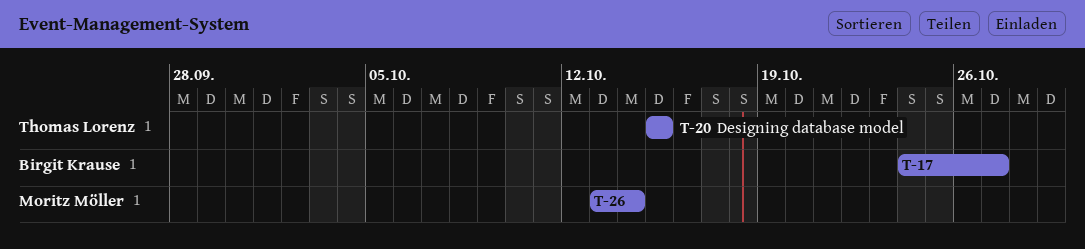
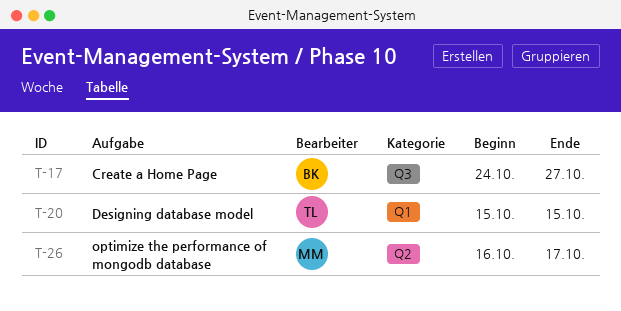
T-26, start: Oct 13 -> Oct 16
T-26, due: Oct 14 -> Oct 17

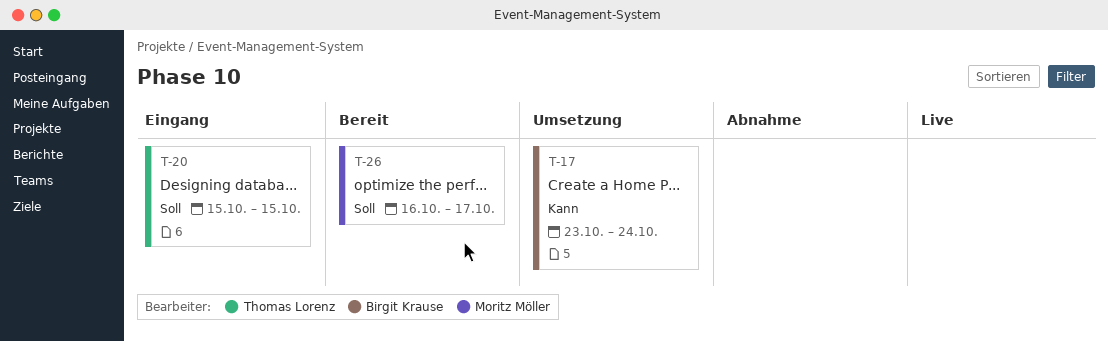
T-17, start: Oct 24 -> Oct 23
T-17, due: Oct 27 -> Oct 24

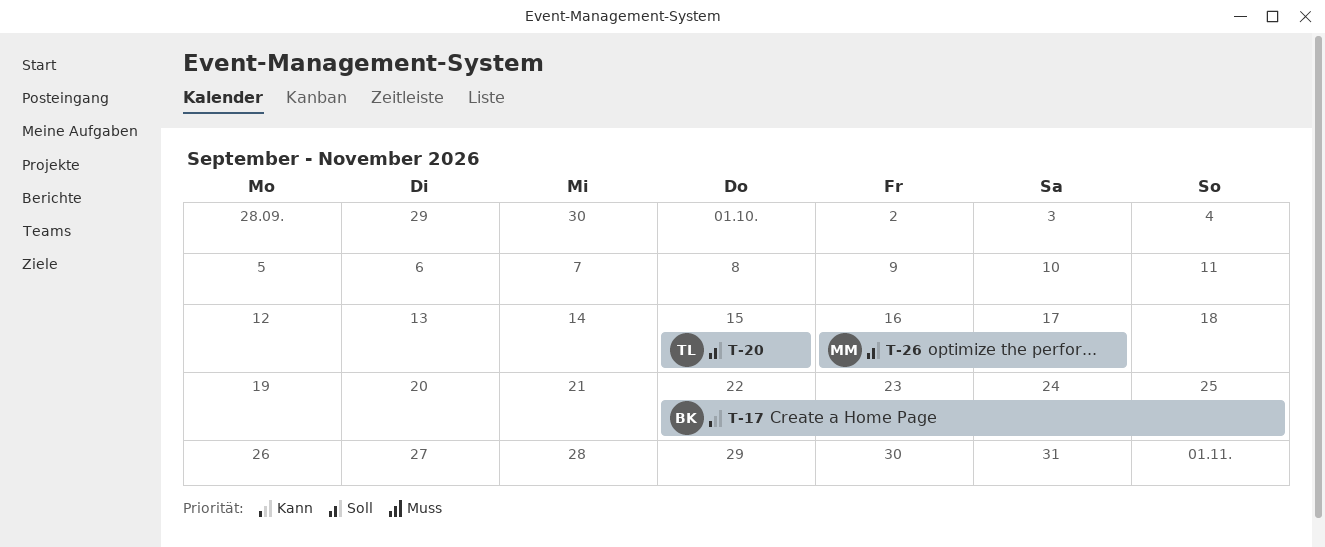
T-17, start: Oct 23 -> Oct 22
T-17, due: Oct 24 -> Oct 25

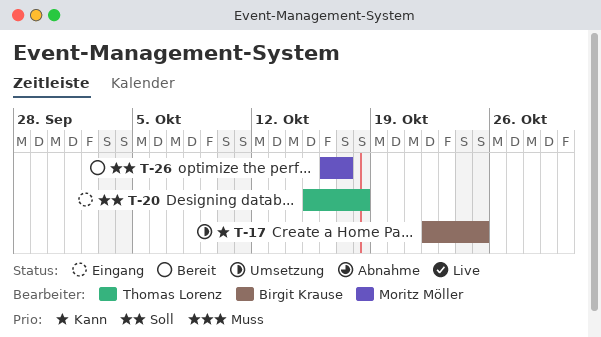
T-20, due: Oct 15 -> Oct 18

